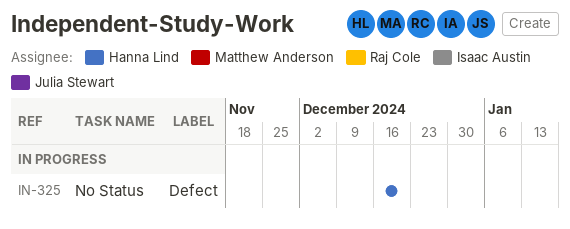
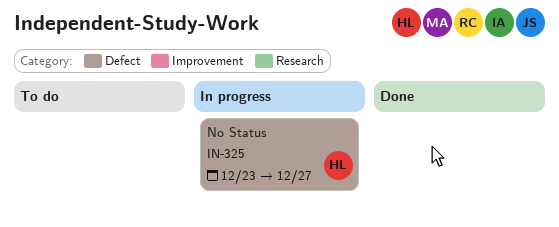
IN-325, start: Dec 16 -> Dec 23
IN-325, due: Dec 20 -> Dec 27

